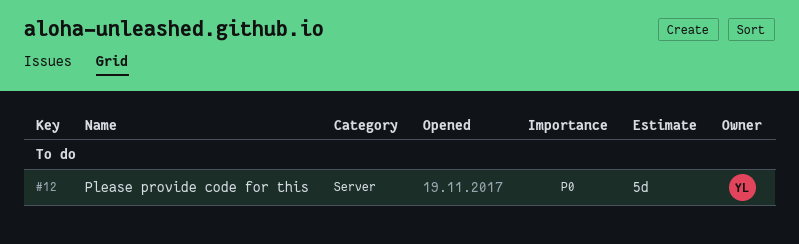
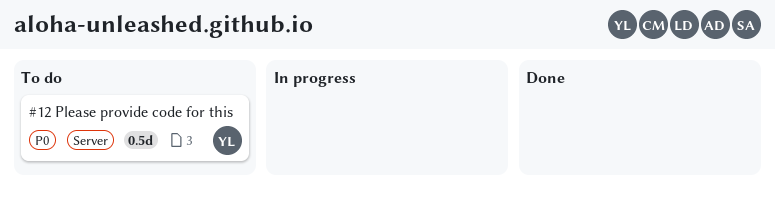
#12, estimate: 5d -> 0.5d

